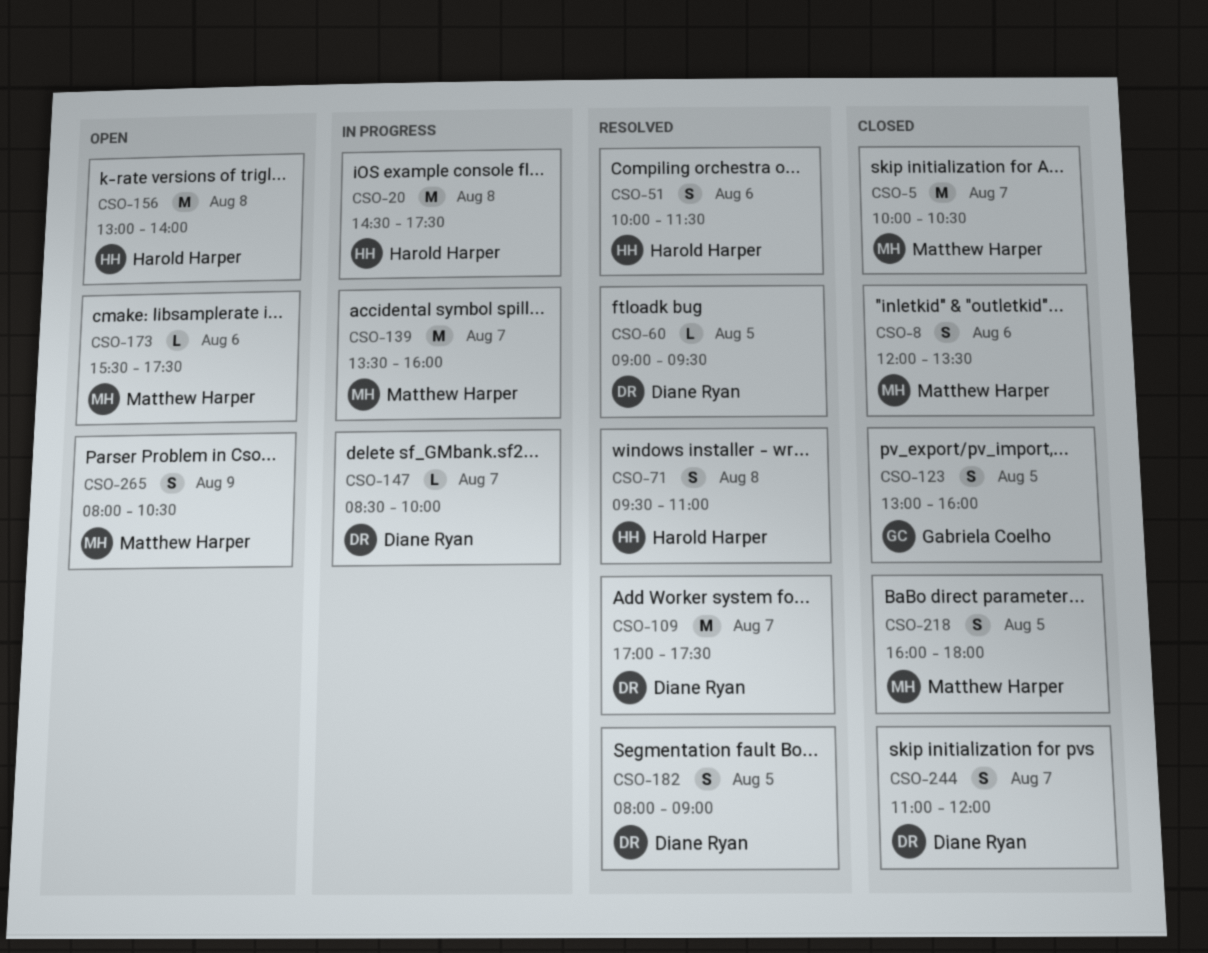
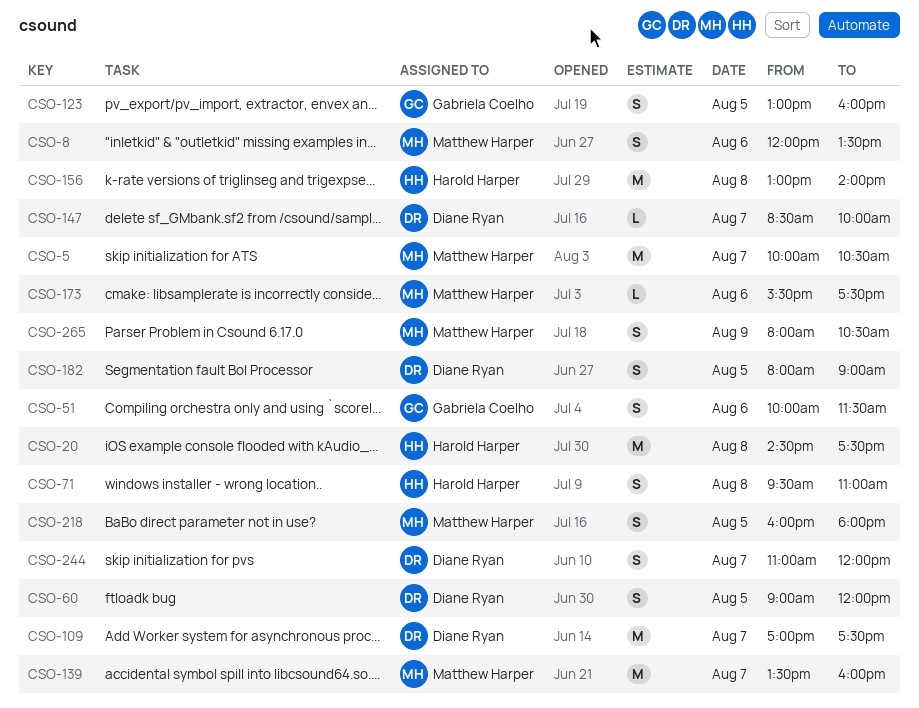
CSO-51, owner: Harold Harper -> Gabriela Coelho
CSO-60, estimate: L -> S
CSO-60, ends: 09:30 -> 12:00

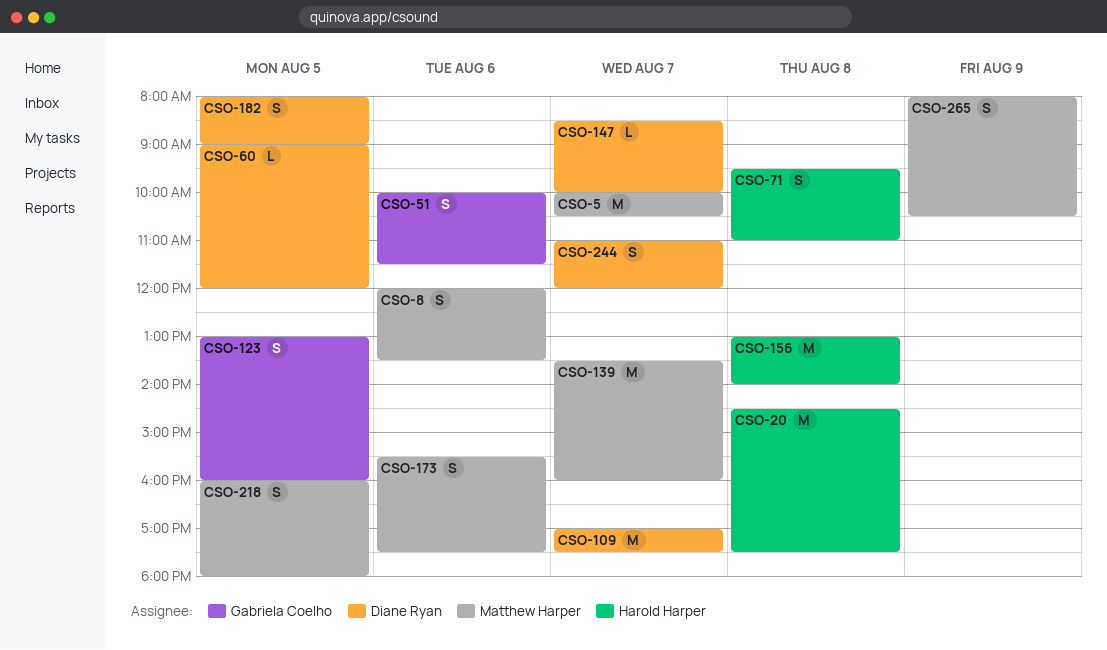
CSO-60, estimate: S -> L
CSO-173, estimate: L -> S

